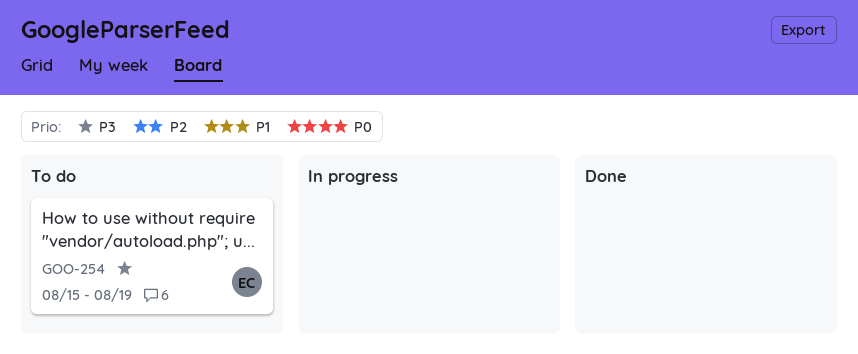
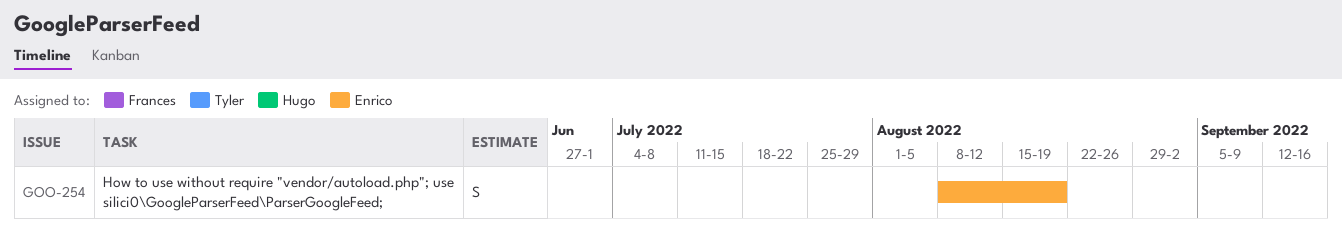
GOO-254, start: Aug 15 -> Aug 8

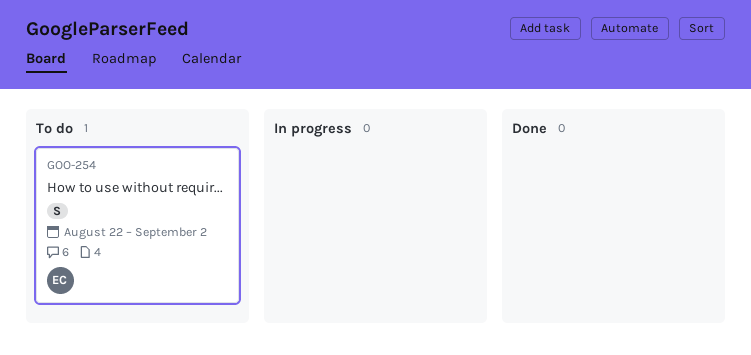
GOO-254, start: Aug 8 -> Aug 22
GOO-254, due: Aug 19 -> Sep 2

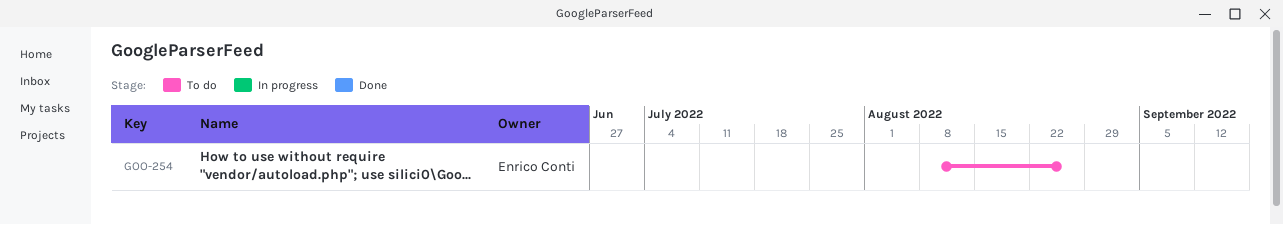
GOO-254, start: Aug 22 -> Aug 8
GOO-254, due: Sep 2 -> Aug 26

